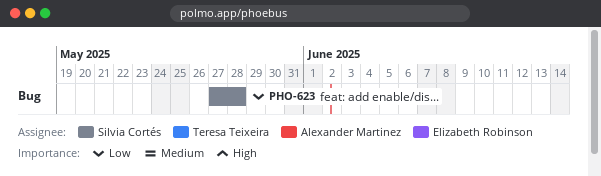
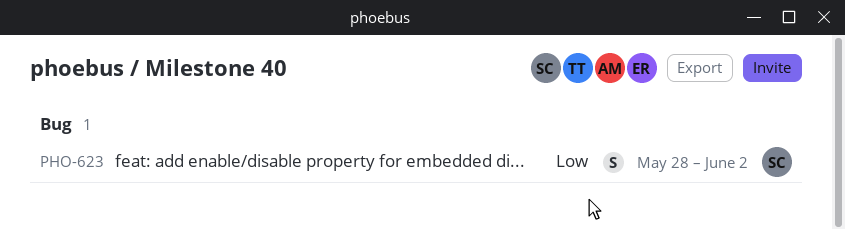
PHO-623, start: May 27 -> May 28
PHO-623, due: May 28 -> Jun 2

